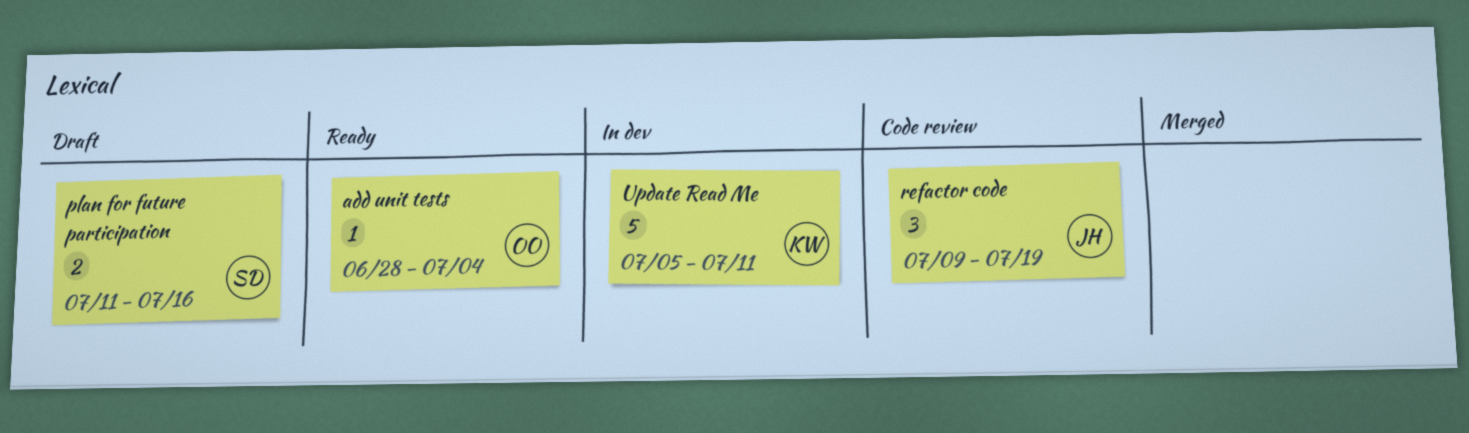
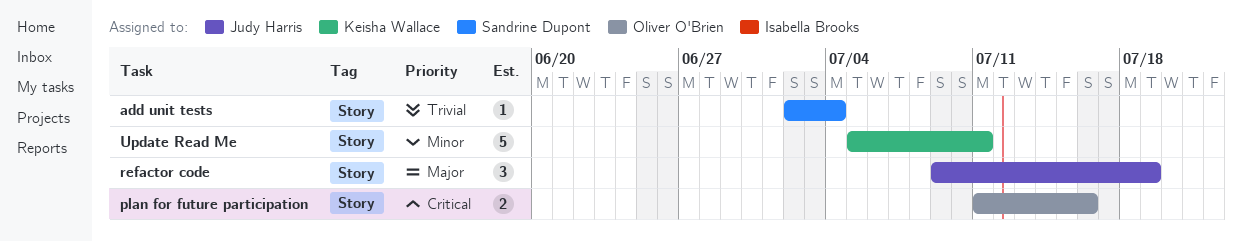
add unit tests, owner: Oliver O'Brien -> Sandrine Dupont
add unit tests, start: Jun 28 -> Jul 2
plan for future participation, owner: Sandrine Dupont -> Oliver O'Brien

